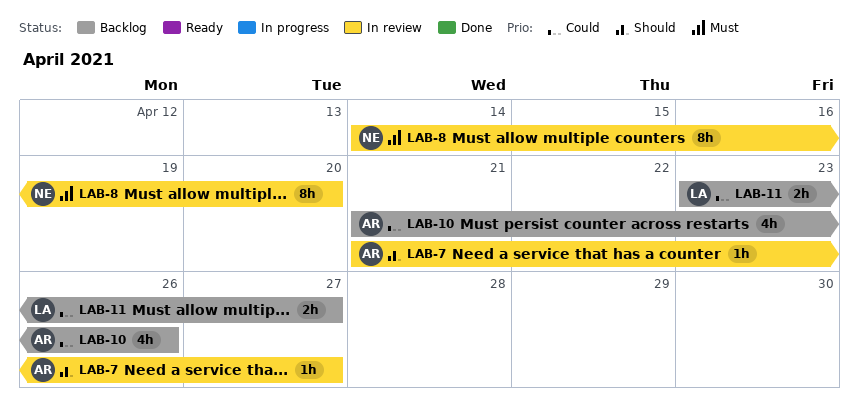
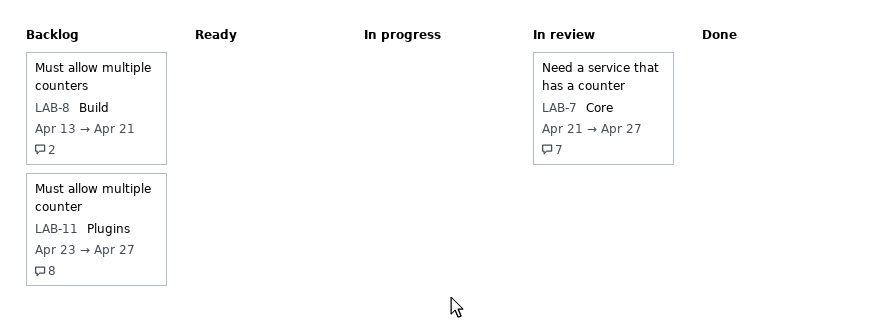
LAB-8, status: In review -> Backlog
LAB-8, start: Apr 14 -> Apr 13
LAB-8, due: Apr 20 -> Apr 21
LAB-10: present -> none

